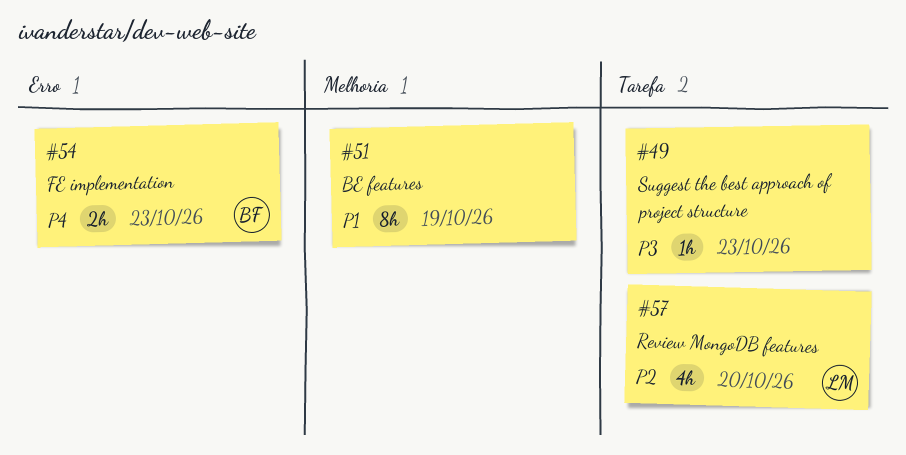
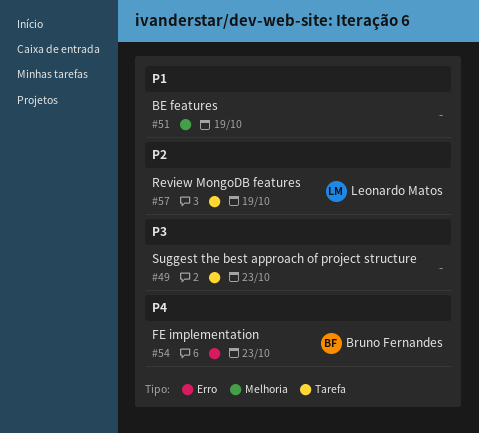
#57, due: Oct 20 -> Oct 19

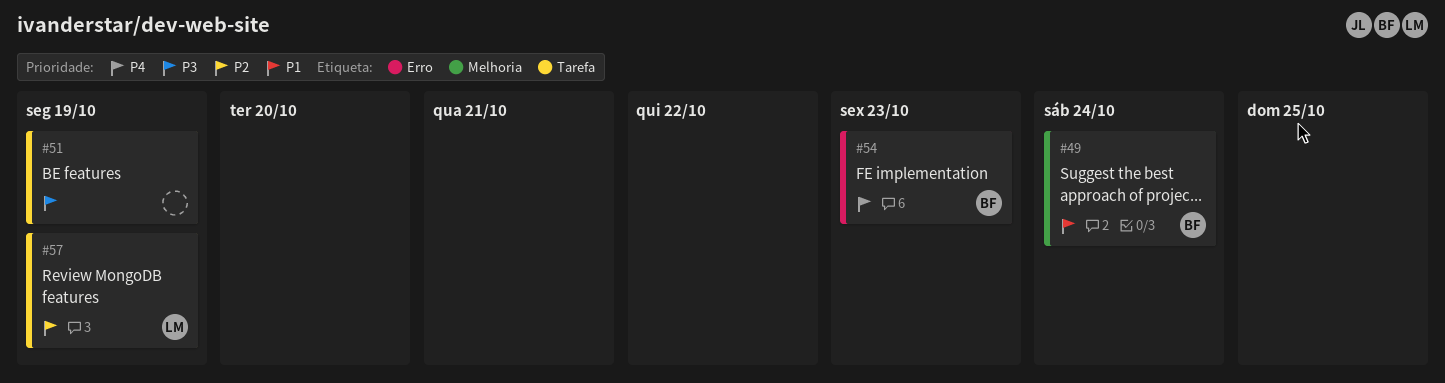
#49, owner: none -> Bruno Fernandes
#49, priority: P3 -> P1
#49, label: Tarefa -> Melhoria
#49, due: Oct 23 -> Oct 24
#51, priority: P1 -> P3
#51, label: Melhoria -> Tarefa

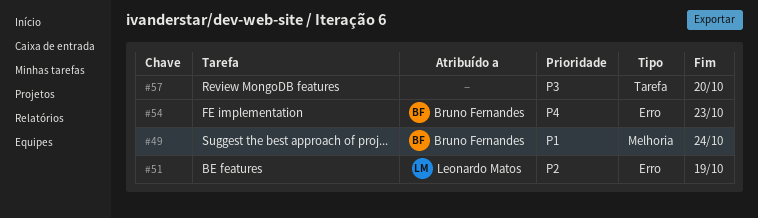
#51, owner: none -> Leonardo Matos
#51, priority: P3 -> P2
#51, label: Tarefa -> Erro
#57, owner: Leonardo Matos -> none
#57, priority: P2 -> P3
#57, due: Oct 19 -> Oct 20

